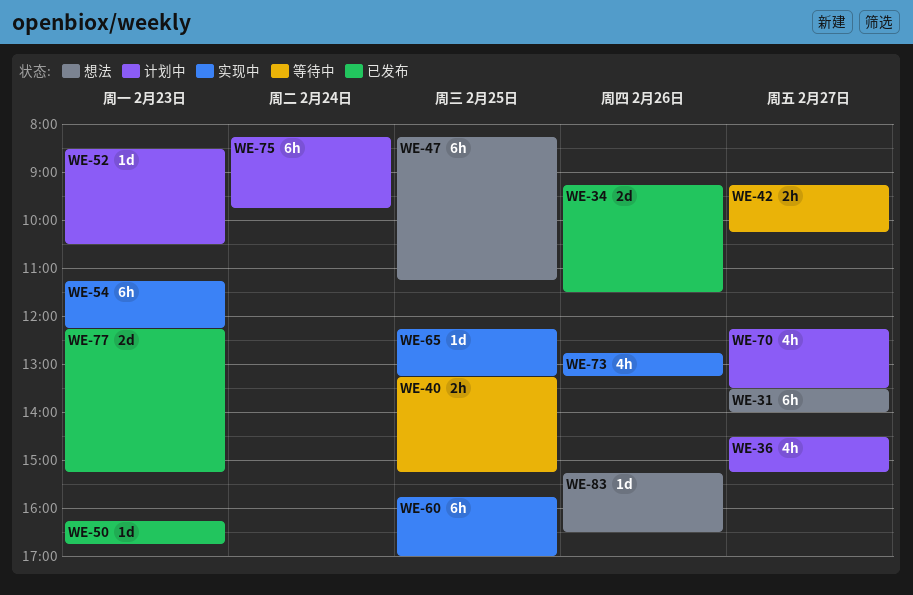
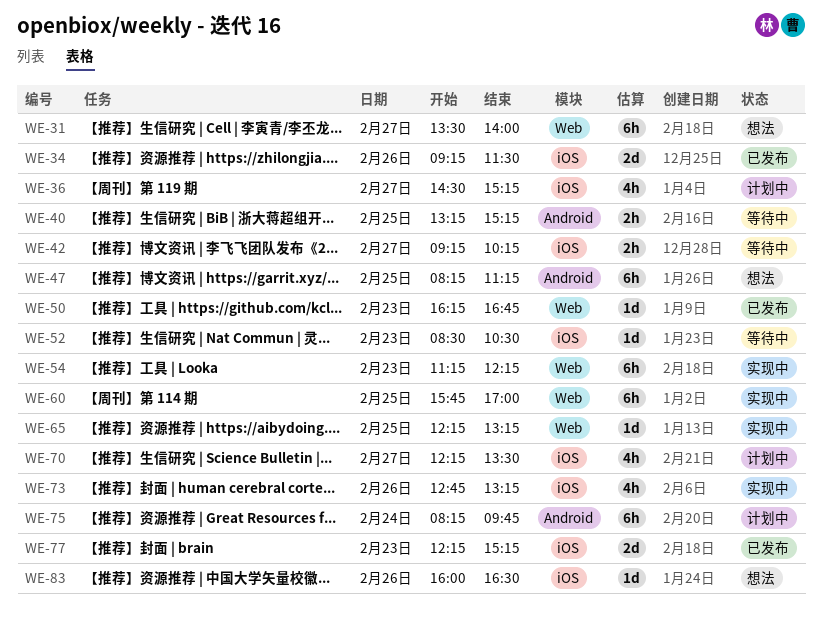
WE-52, status: 计划中 -> 等待中
WE-83, begins: 15:15 -> 16:00

